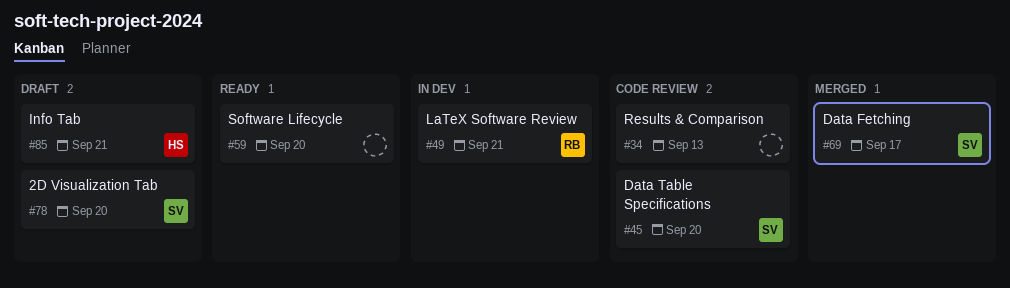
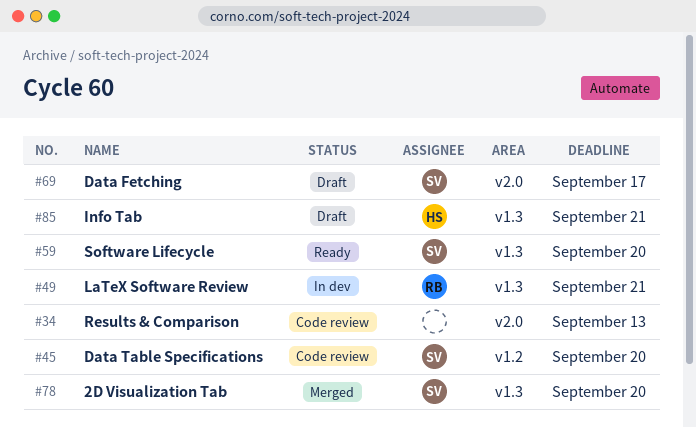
#59, owner: none -> SV
#69, status: Merged -> Draft
#78, status: Draft -> Merged

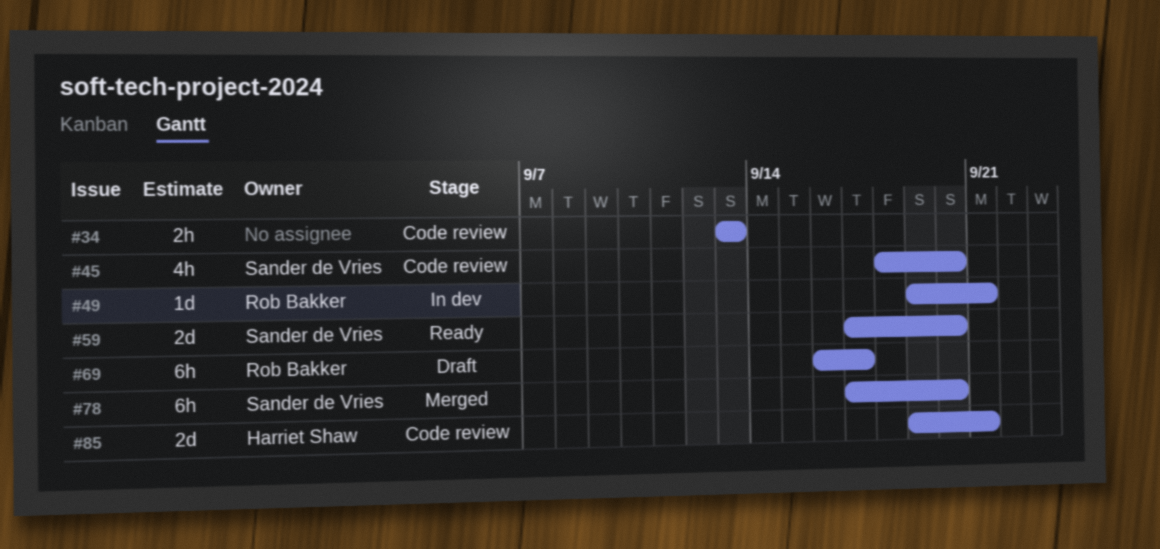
#69, owner: Sander de Vries -> Rob Bakker
#85, status: Draft -> Code review

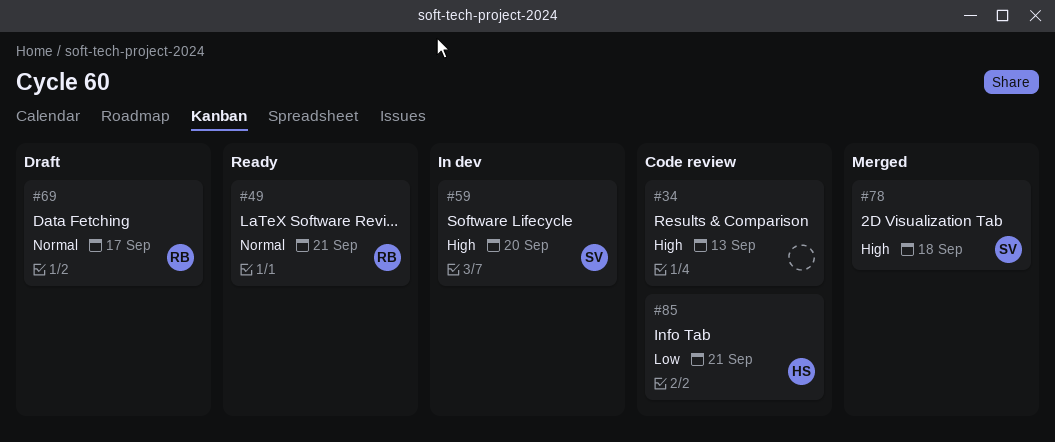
#45: present -> none
#49, status: In dev -> Ready
#59, status: Ready -> In dev
#78, due: Sep 20 -> Sep 18

